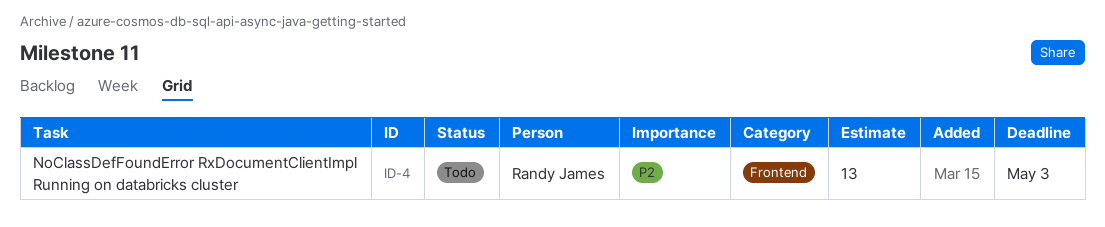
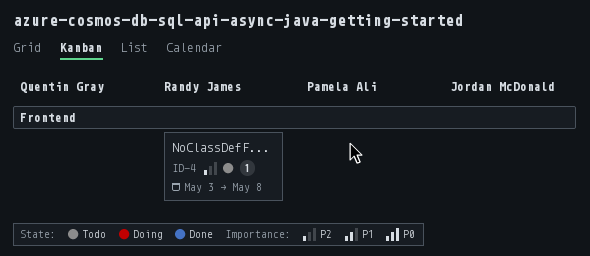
ID-4, estimate: 13 -> 1
ID-4, due: May 3 -> May 8

